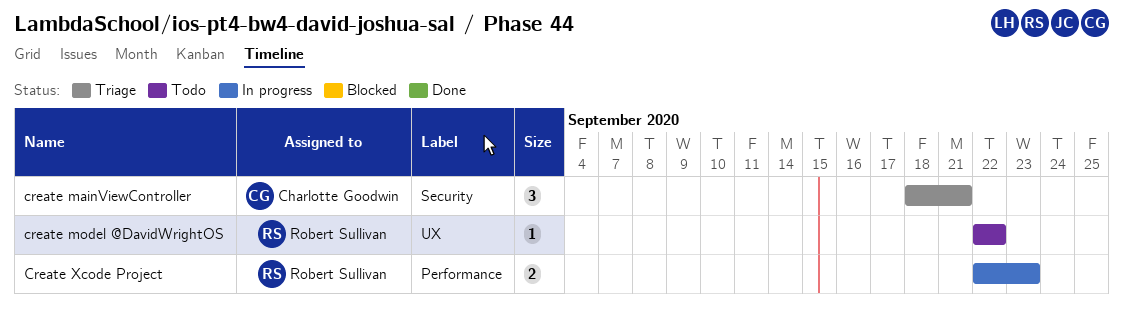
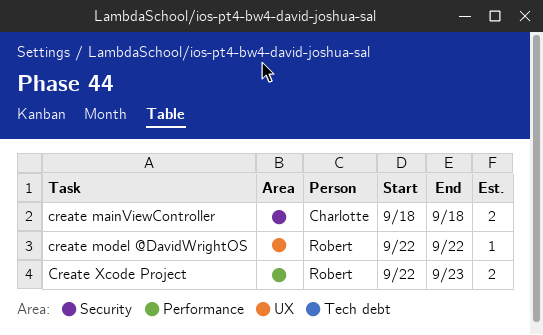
create mainViewController, estimate: 3 -> 2
create mainViewController, due: Sep 21 -> Sep 18

